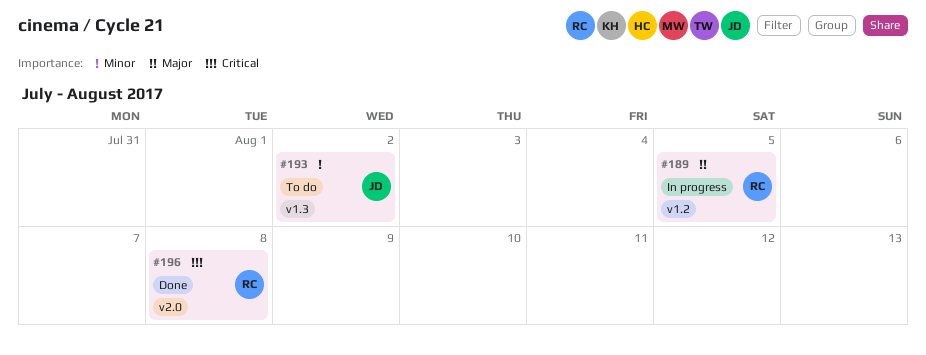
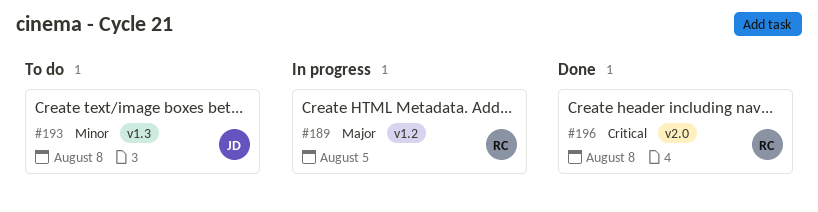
#193, due: Aug 2 -> Aug 8

